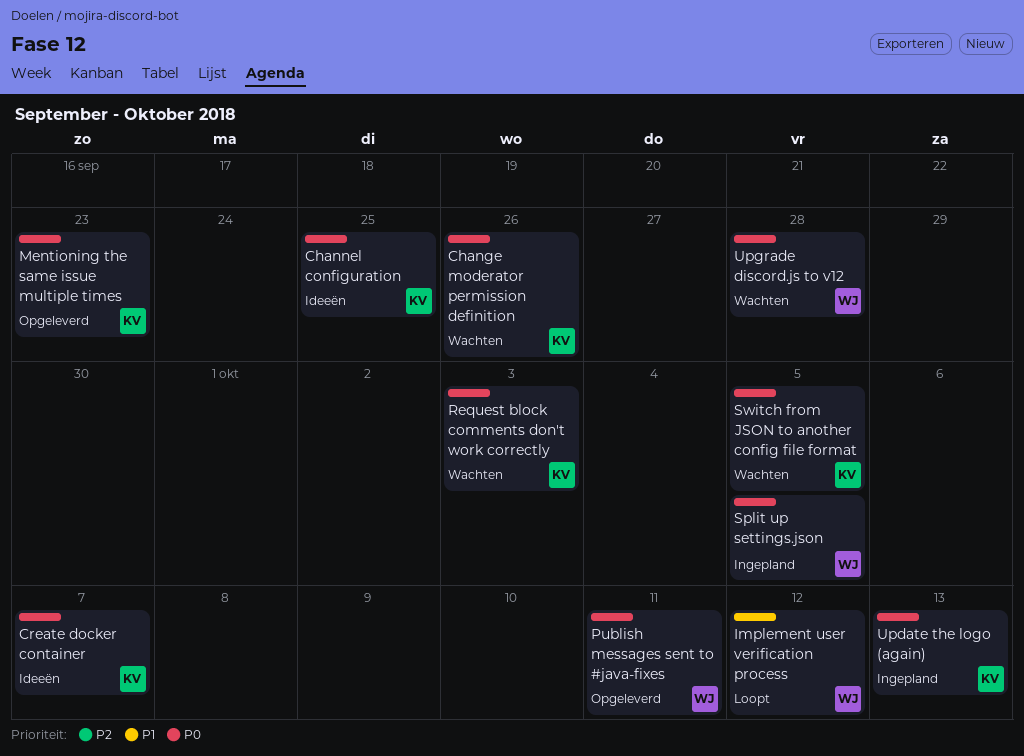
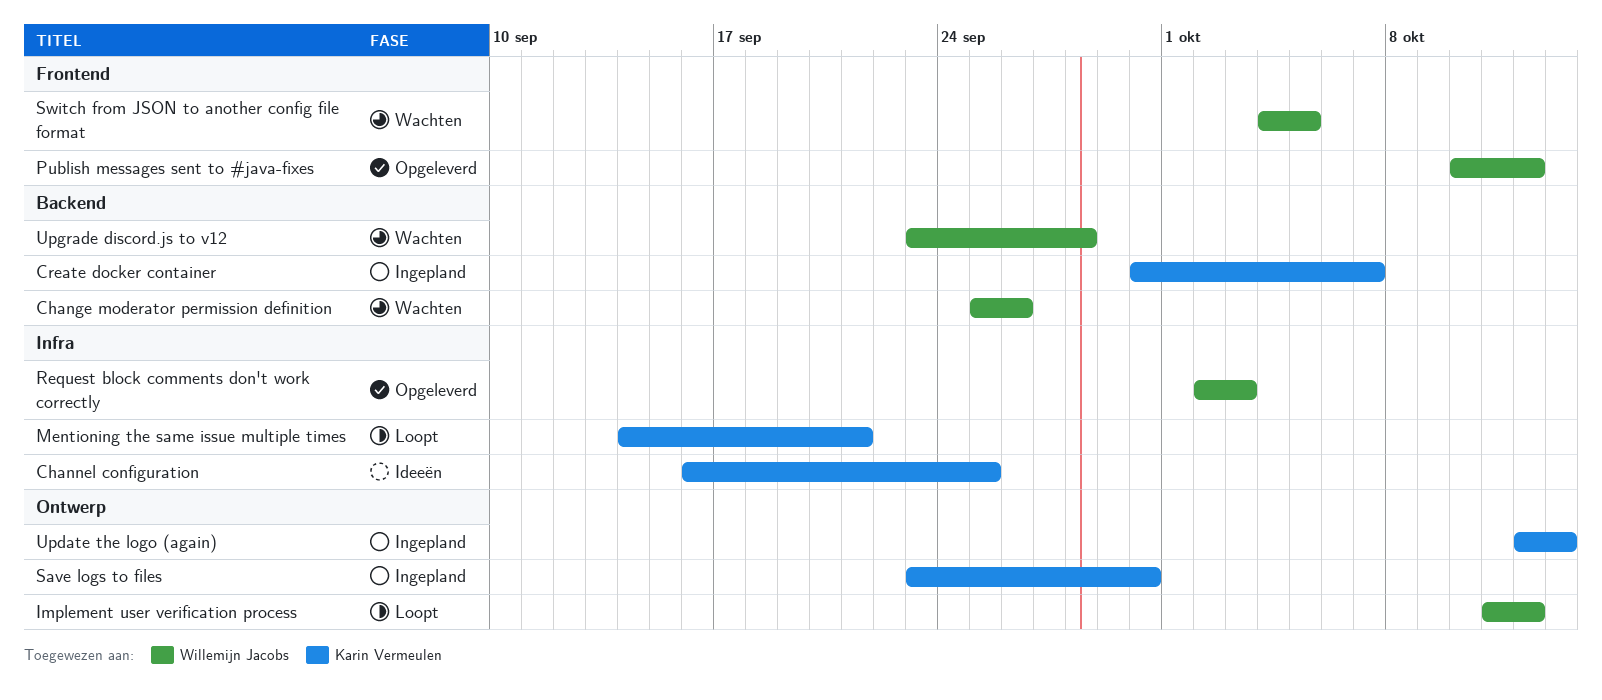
Change moderator permission definition, owner: Karin Vermeulen -> Willemijn Jacobs
Create docker container, status: Ideeën -> Ingepland
Mentioning the same issue multiple times, status: Opgeleverd -> Loopt
Mentioning the same issue multiple times, due: Sep 23 -> Sep 21
Publish messages sent to #java-fixes, due: Oct 11 -> Oct 12
Request block comments don't work correctly, status: Wachten -> Opgeleverd
Request block comments don't work correctly, owner: Karin Vermeulen -> Willemijn Jacobs
Save logs to files: none -> present
Split up settings.json: present -> none
Switch from JSON to another config file format, owner: Karin Vermeulen -> Willemijn Jacobs

